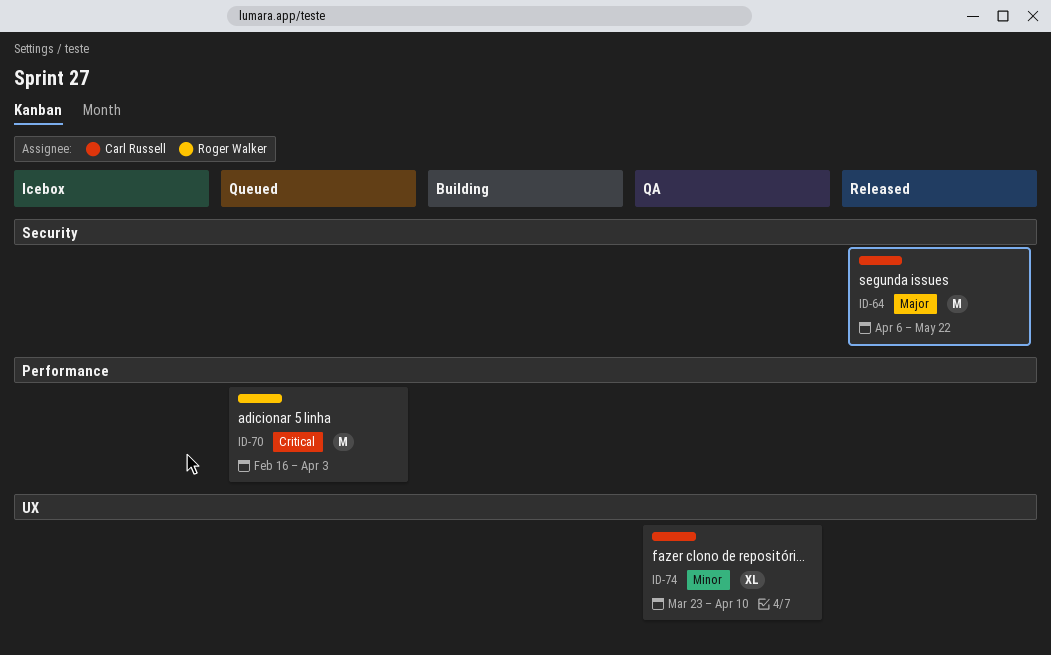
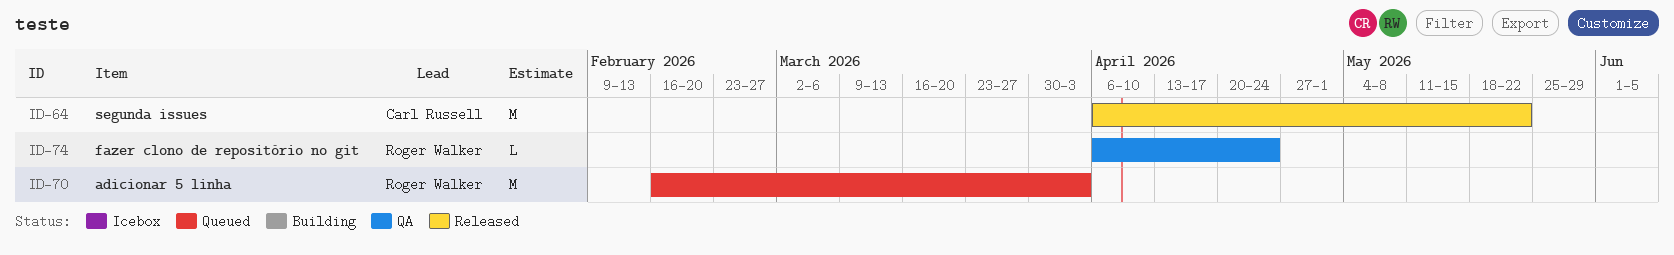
ID-74, owner: Carl Russell -> Roger Walker
ID-74, estimate: XL -> L
ID-74, start: Mar 23 -> Apr 6
ID-74, due: Apr 10 -> Apr 24

